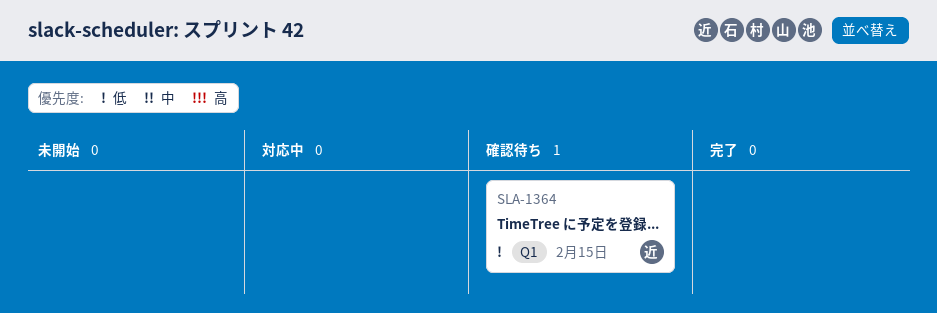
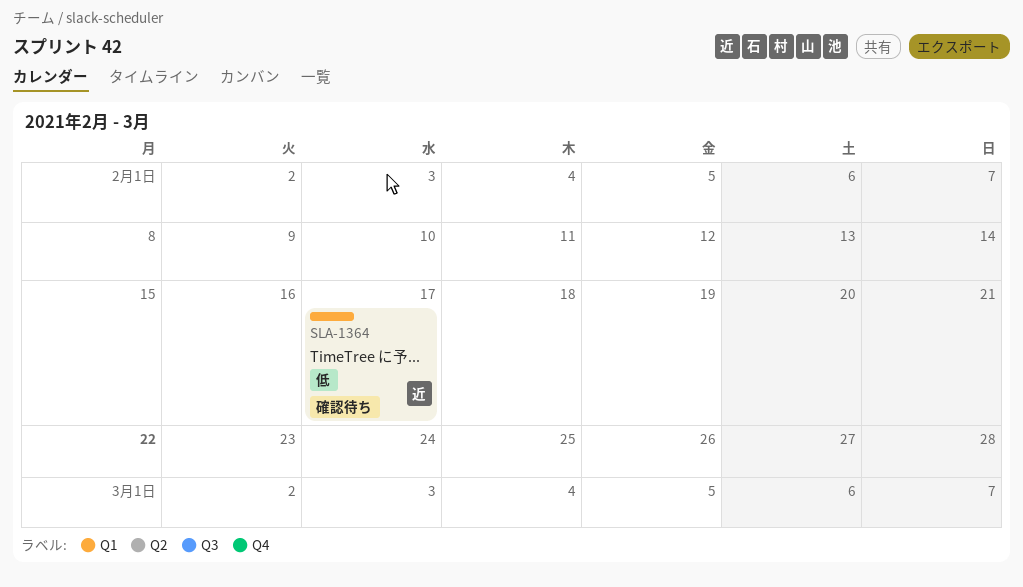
SLA-1364, due: Feb 15 -> Feb 17

